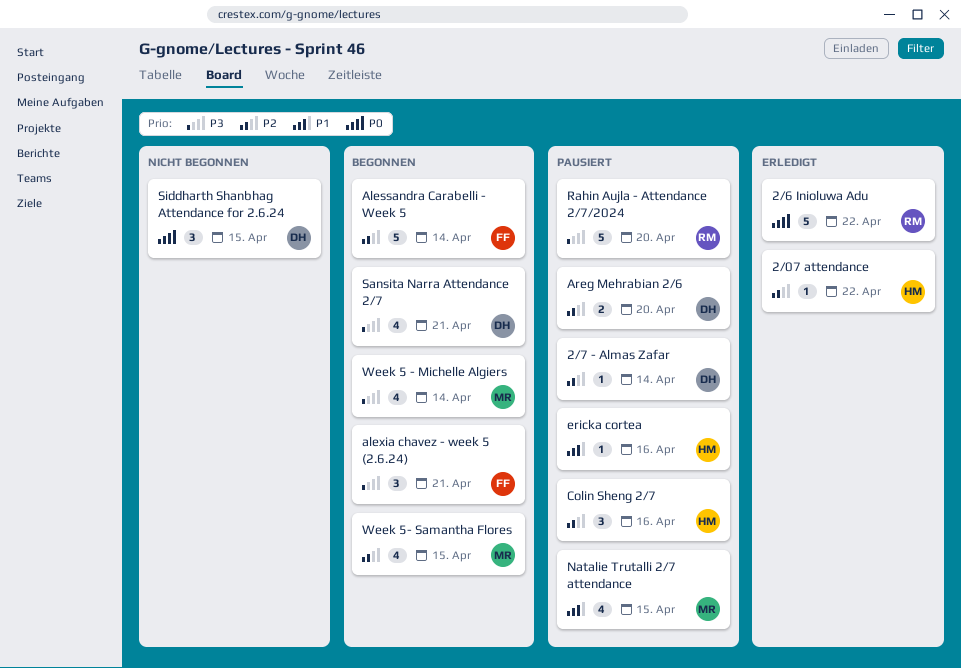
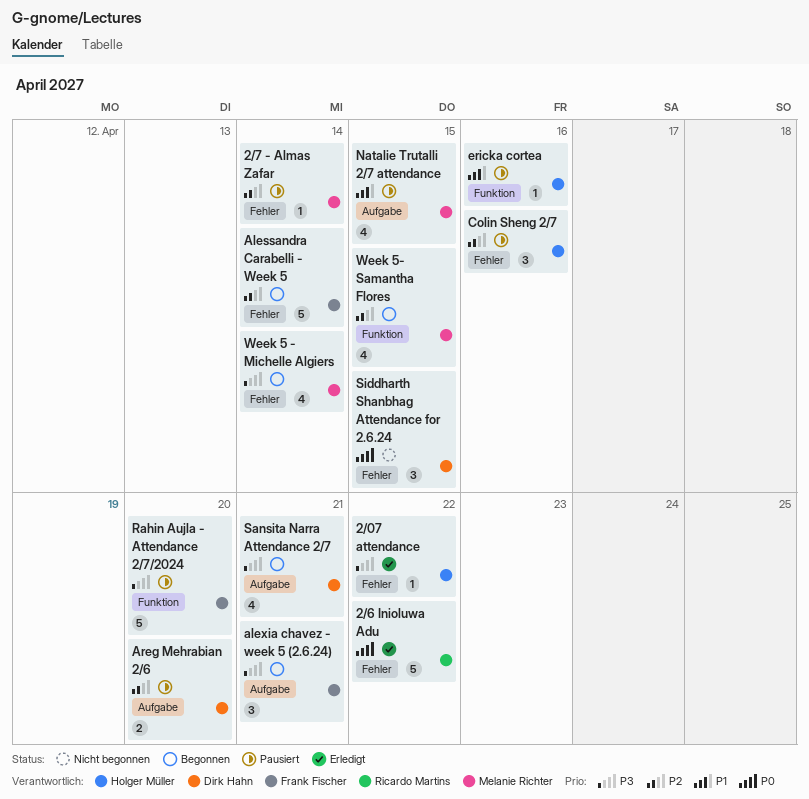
2/07 attendance, priority: P2 -> P3
2/7 - Almas Zafar, owner: Dirk Hahn -> Melanie Richter
Rahin Aujla - Attendance 2/7/2024, owner: Ricardo Martins -> Frank Fischer

